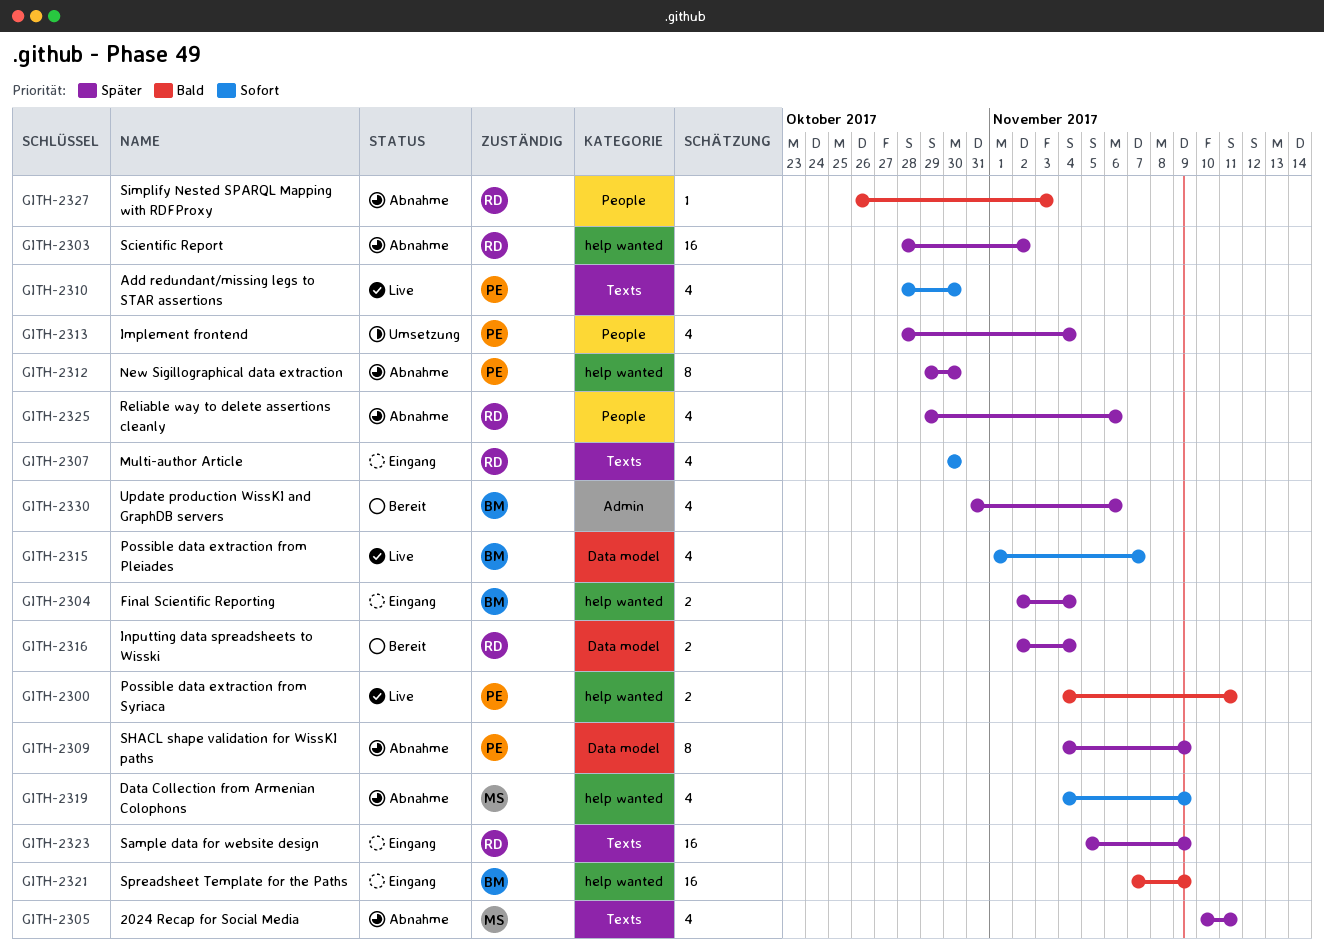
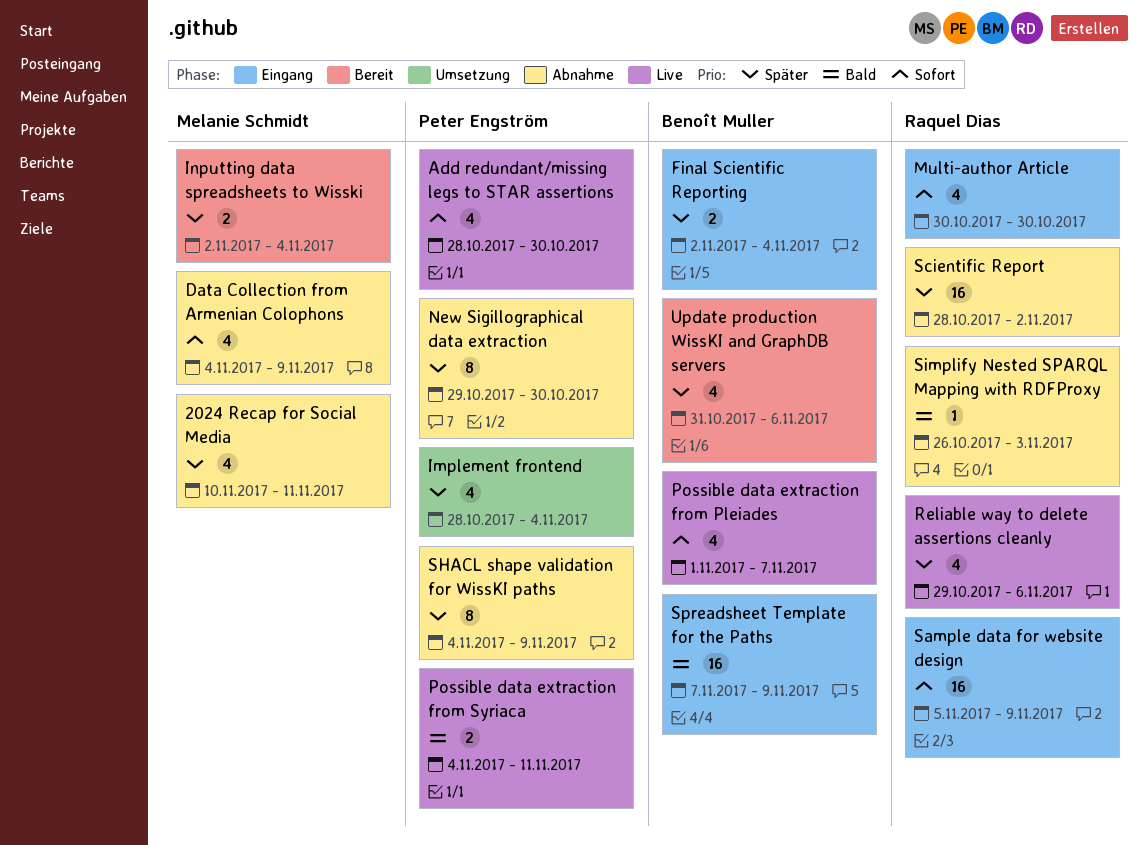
Inputting data spreadsheets to Wisski, owner: Raquel Dias -> Melanie Schmidt
Reliable way to delete assertions cleanly, status: Abnahme -> Live
Sample data for website design, priority: Später -> Sofort

